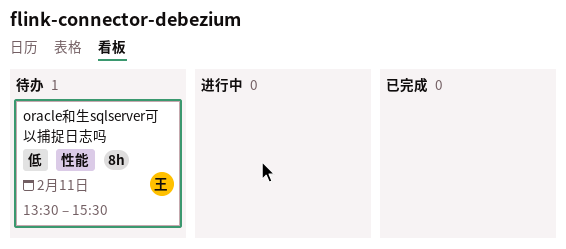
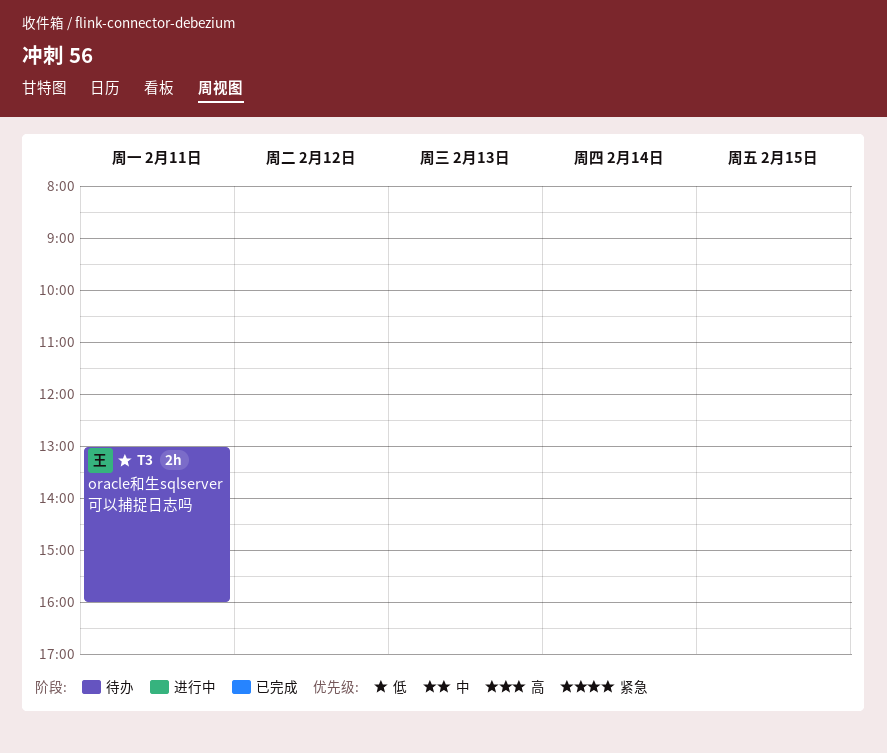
oracle和生sqlserver可以捕捉日志吗, estimate: 8h -> 2h
oracle和生sqlserver可以捕捉日志吗, begins: 13:30 -> 13:00
oracle和生sqlserver可以捕捉日志吗, ends: 15:30 -> 16:00

